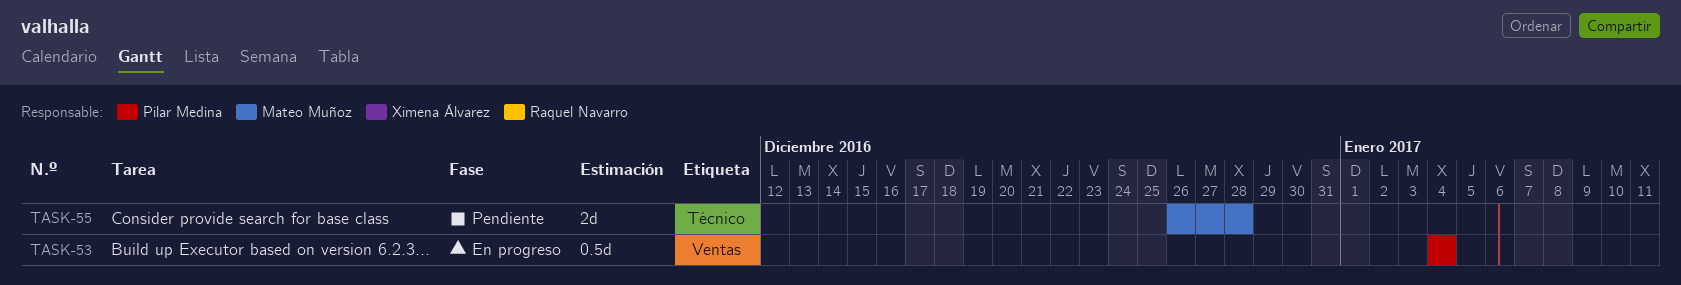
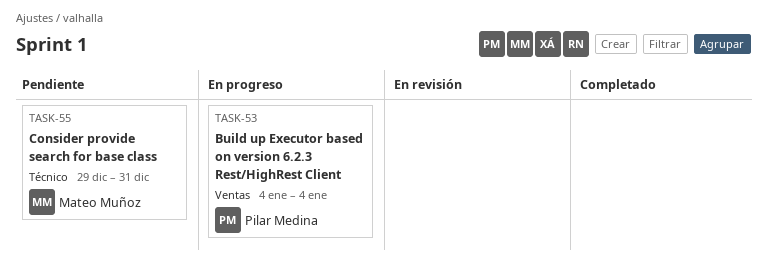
TASK-55, start: Dec 26 -> Dec 29
TASK-55, due: Dec 28 -> Dec 31

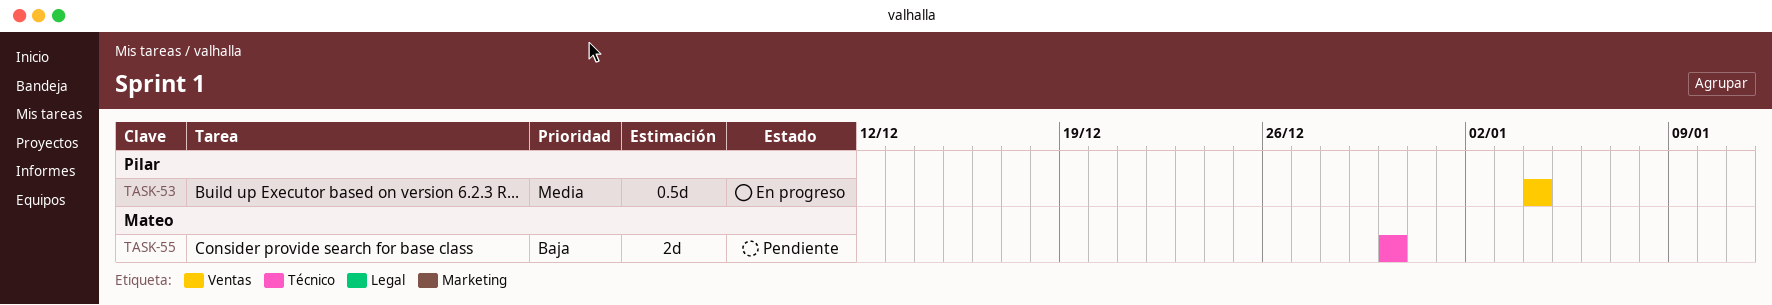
TASK-55, start: Dec 29 -> Dec 30
TASK-55, due: Dec 31 -> Dec 30

